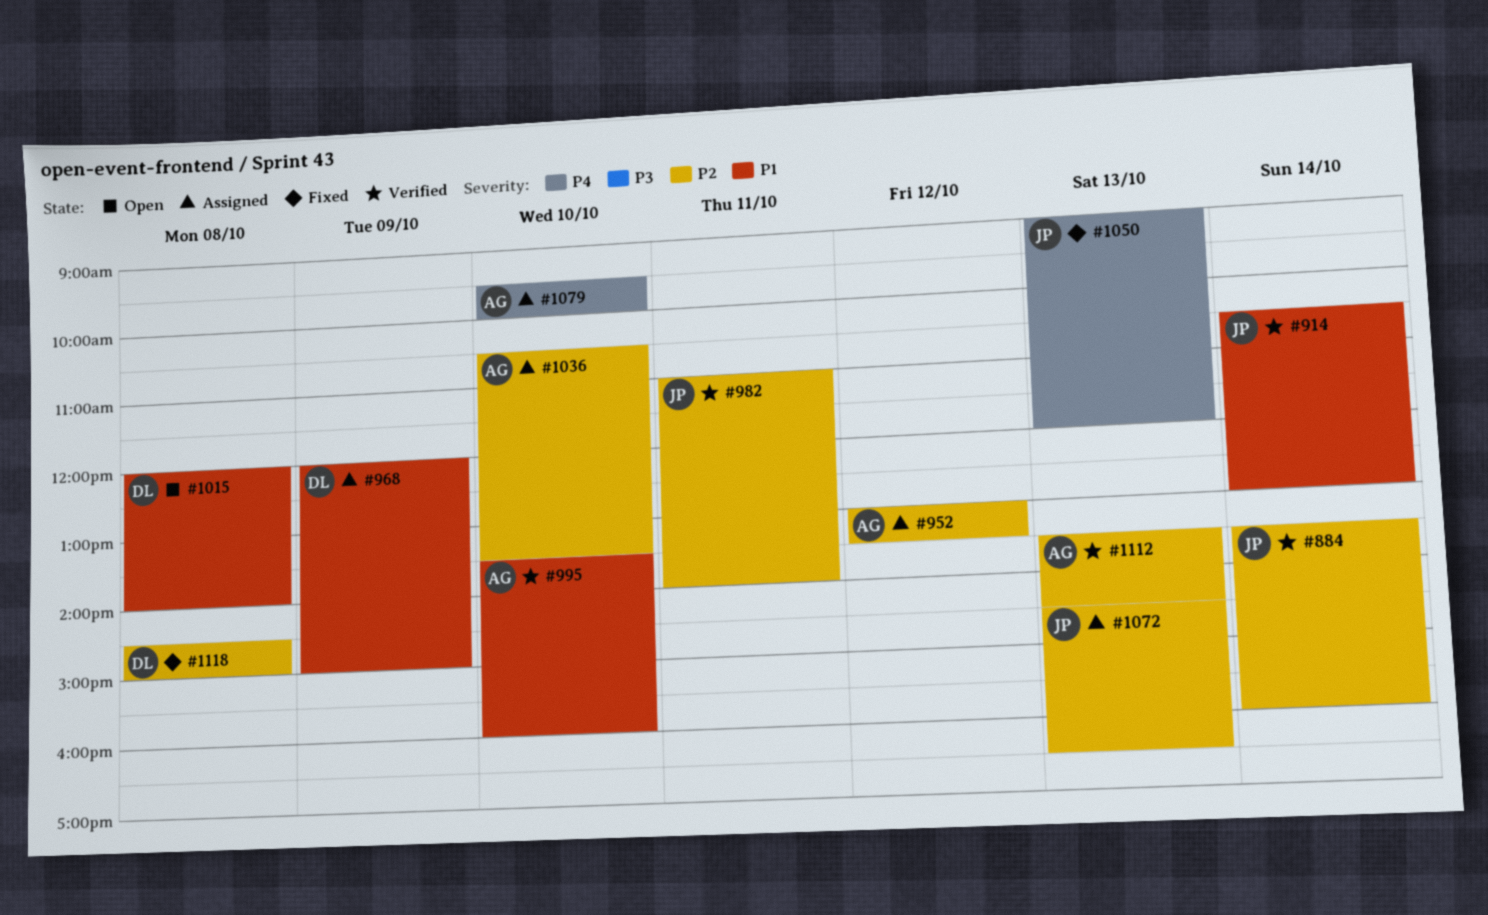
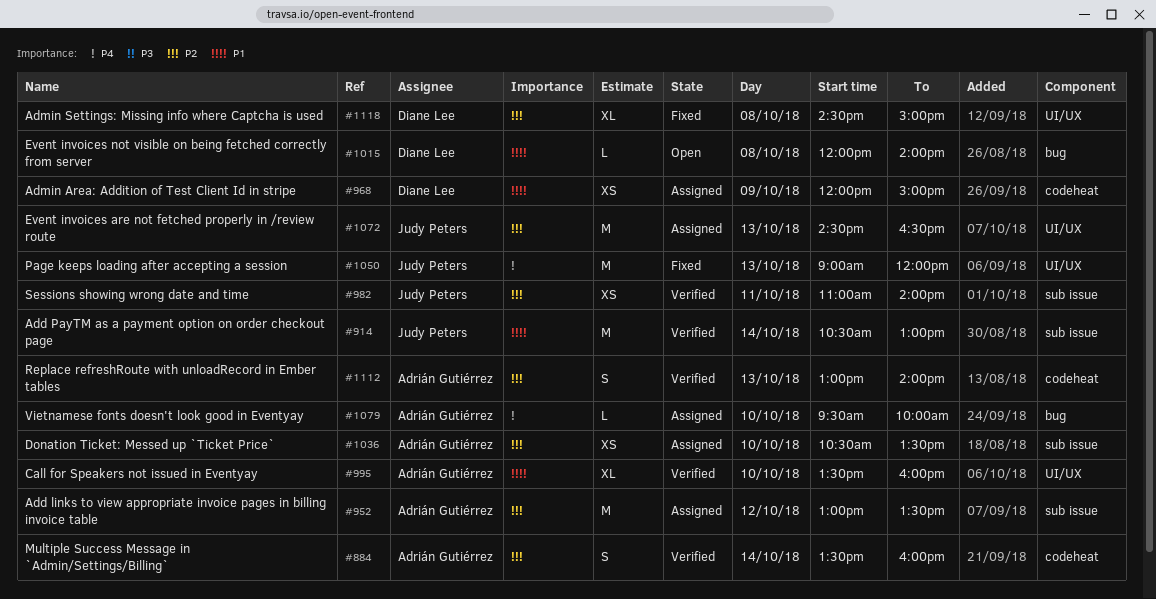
#884, owner: Judy Peters -> Adrián Gutiérrez
#1112, begins: 13:30 -> 13:00
#1112, ends: 14:30 -> 14:00

